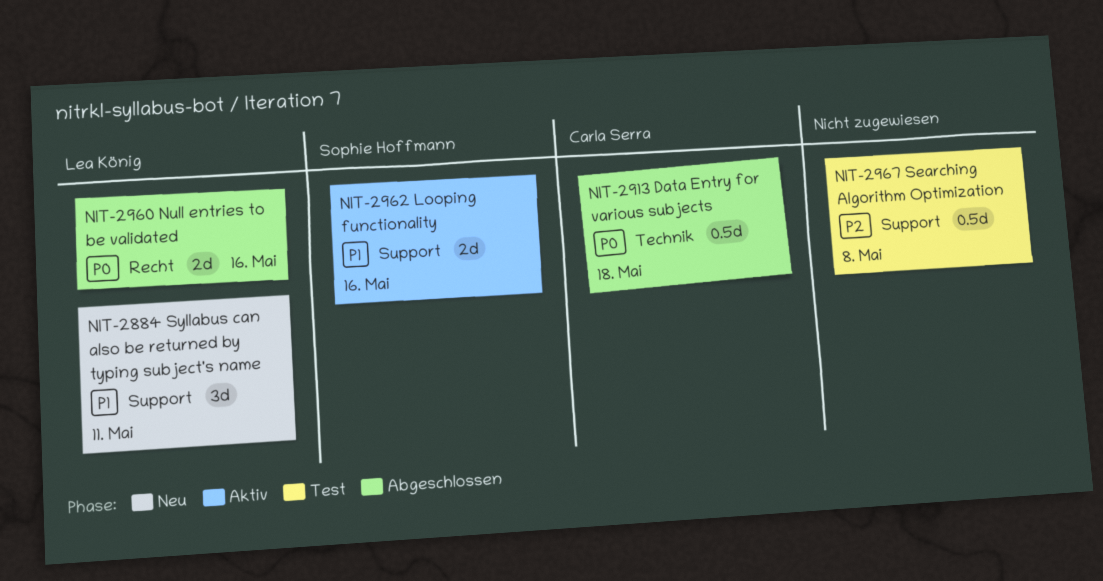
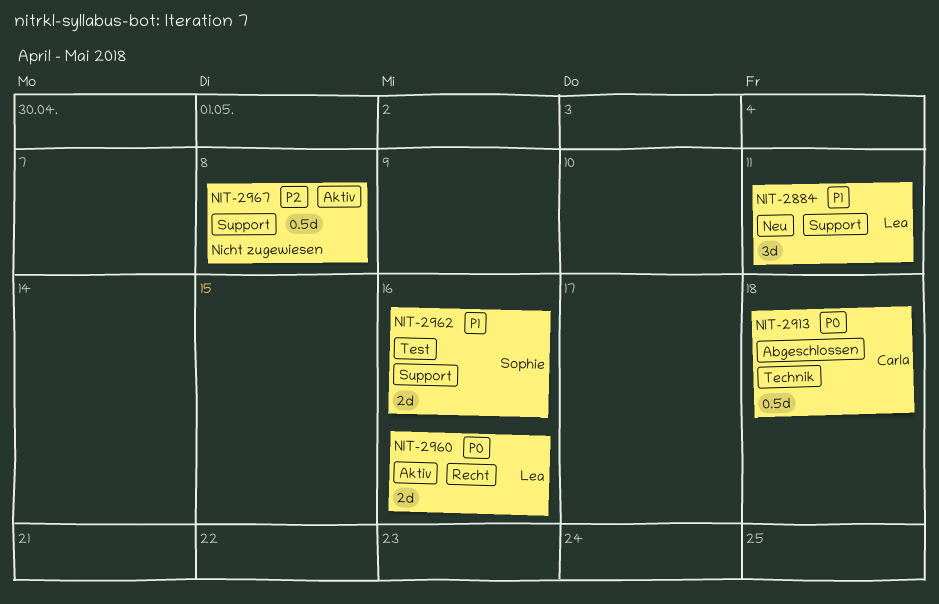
NIT-2960, status: Abgeschlossen -> Aktiv
NIT-2962, status: Aktiv -> Test
NIT-2967, status: Test -> Aktiv

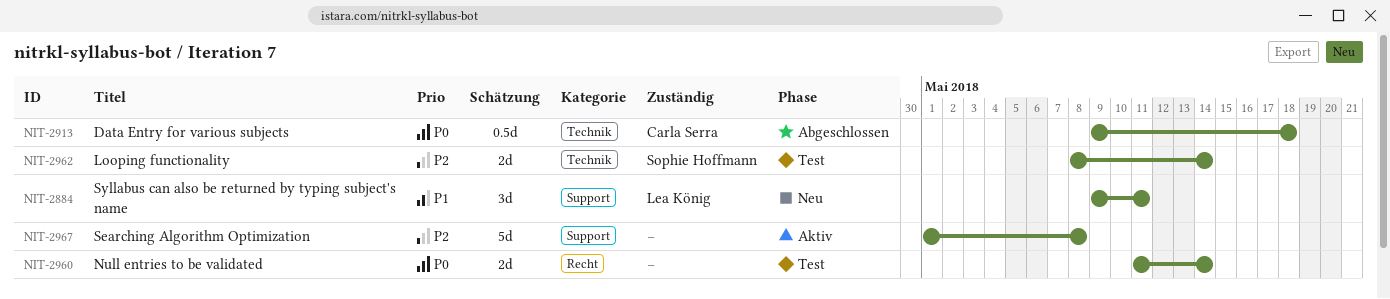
NIT-2960, status: Aktiv -> Test
NIT-2960, owner: Lea König -> none
NIT-2960, due: May 16 -> May 14
NIT-2962, priority: P1 -> P2
NIT-2962, label: Support -> Technik
NIT-2962, due: May 16 -> May 14
NIT-2967, estimate: 0.5d -> 5d

